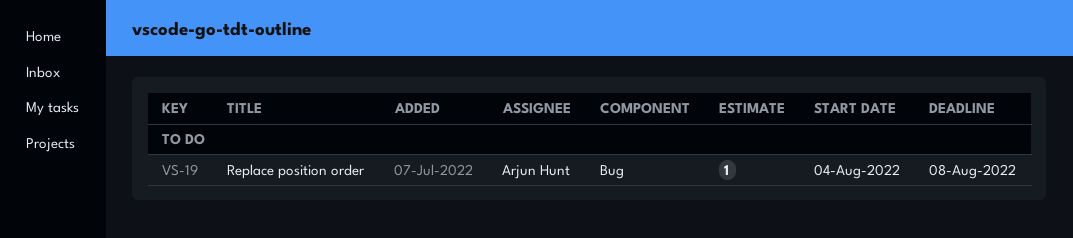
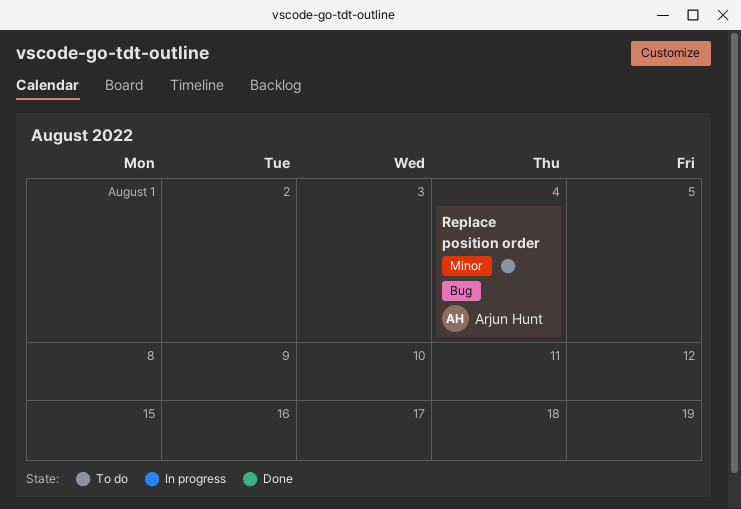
Replace position order, due: Aug 8 -> Aug 4

